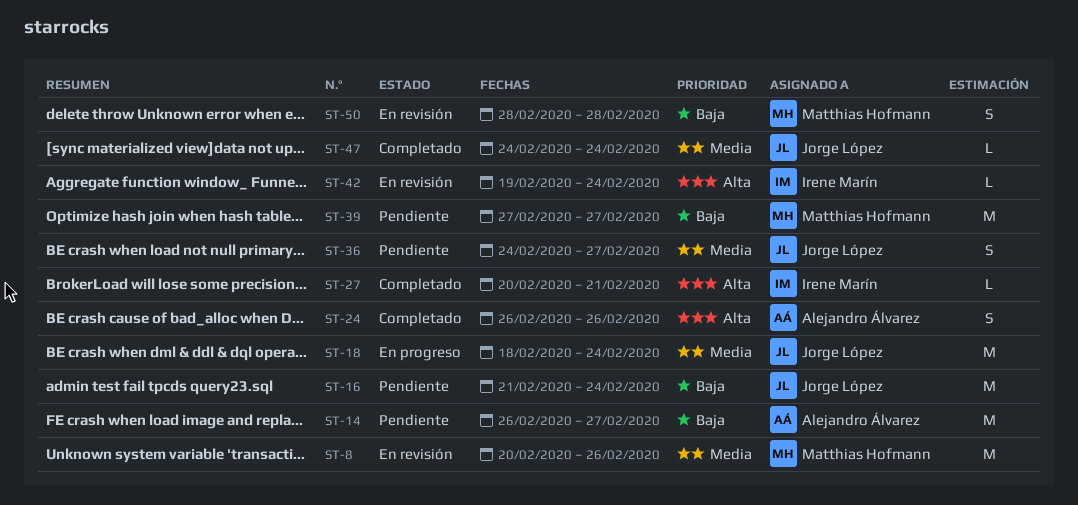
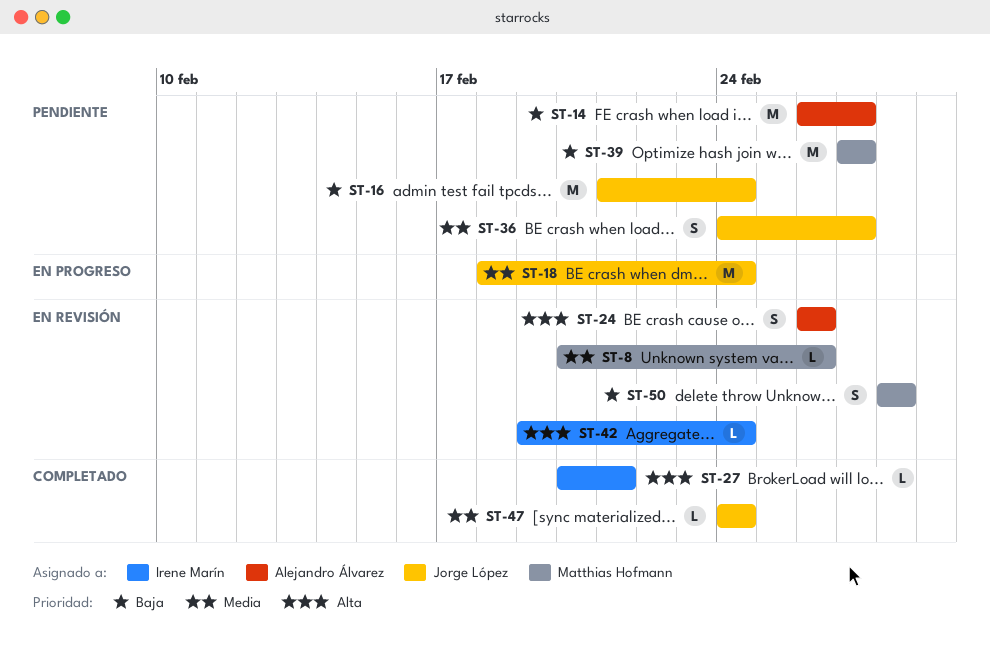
ST-8, estimate: M -> L
ST-24, status: Completado -> En revisión

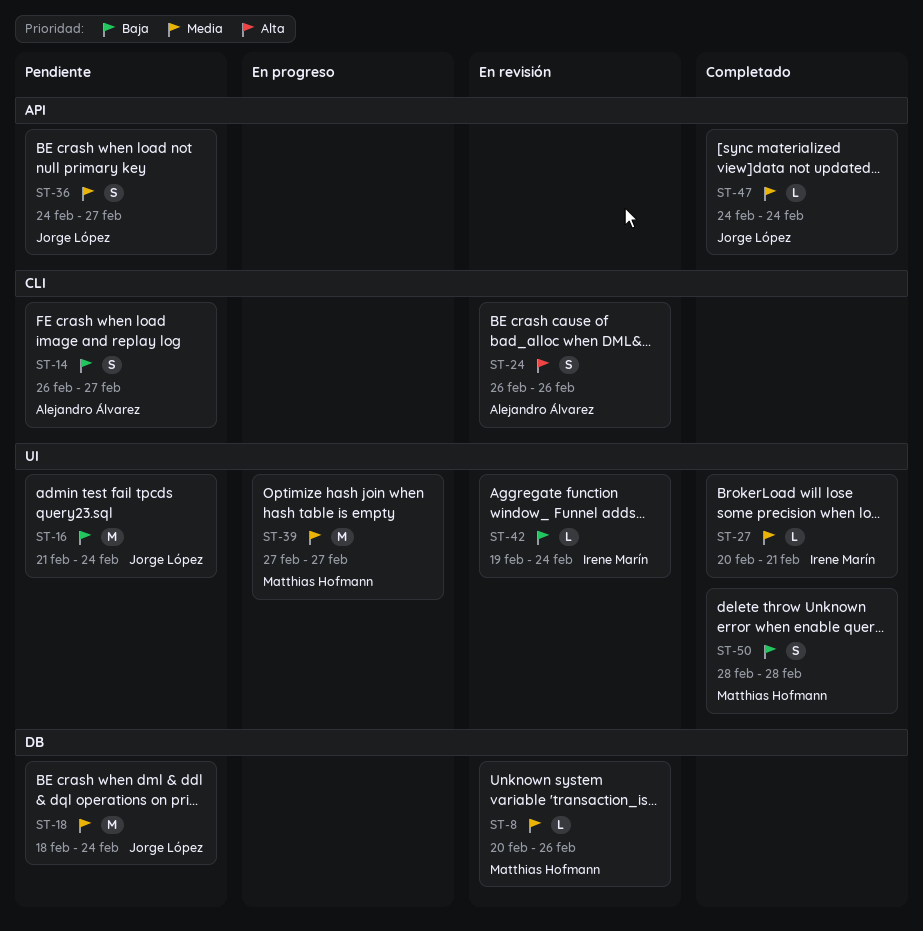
ST-14, estimate: M -> S
ST-18, status: En progreso -> Pendiente
ST-27, priority: Alta -> Media
ST-39, status: Pendiente -> En progreso
ST-39, priority: Baja -> Media
ST-42, priority: Alta -> Baja
ST-50, status: En revisión -> Completado

